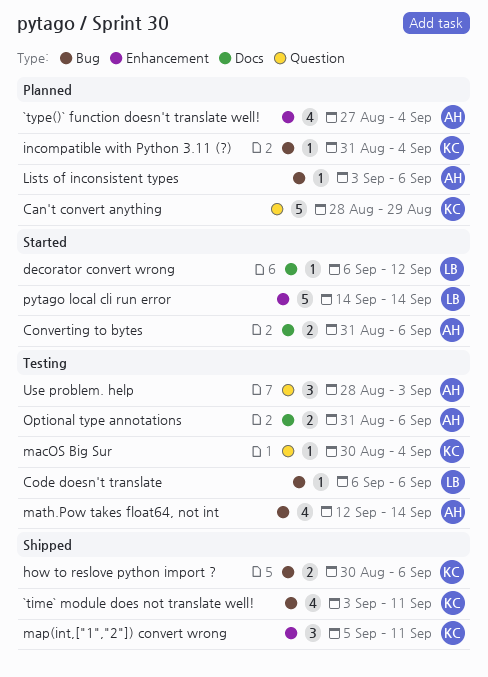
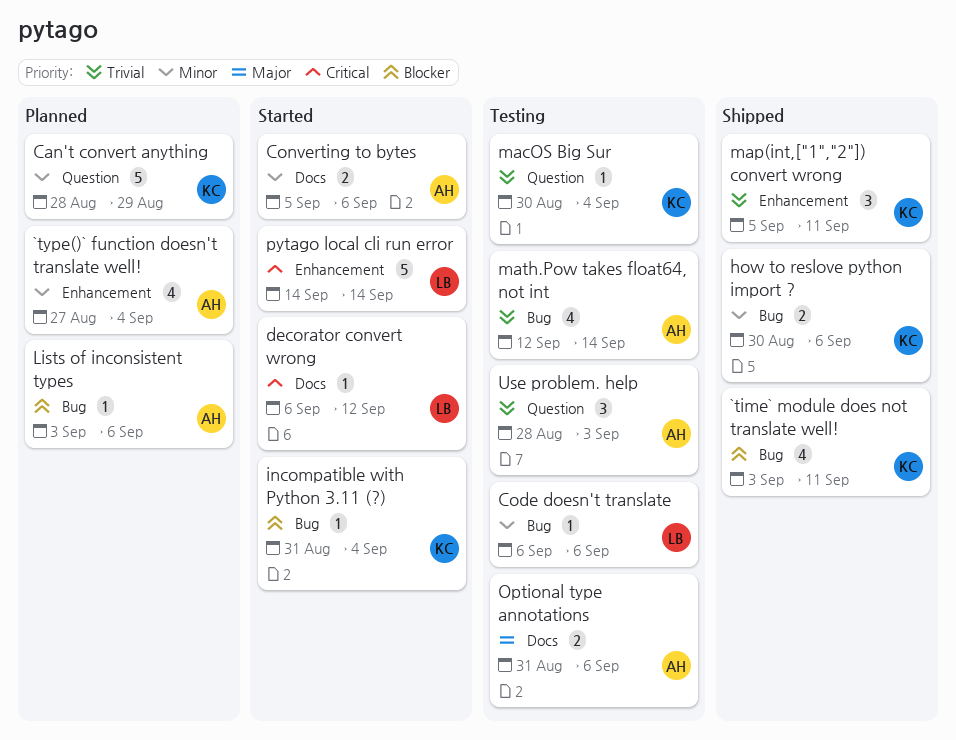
Converting to bytes, start: Aug 31 -> Sep 5
incompatible with Python 3.11 (?), status: Planned -> Started

